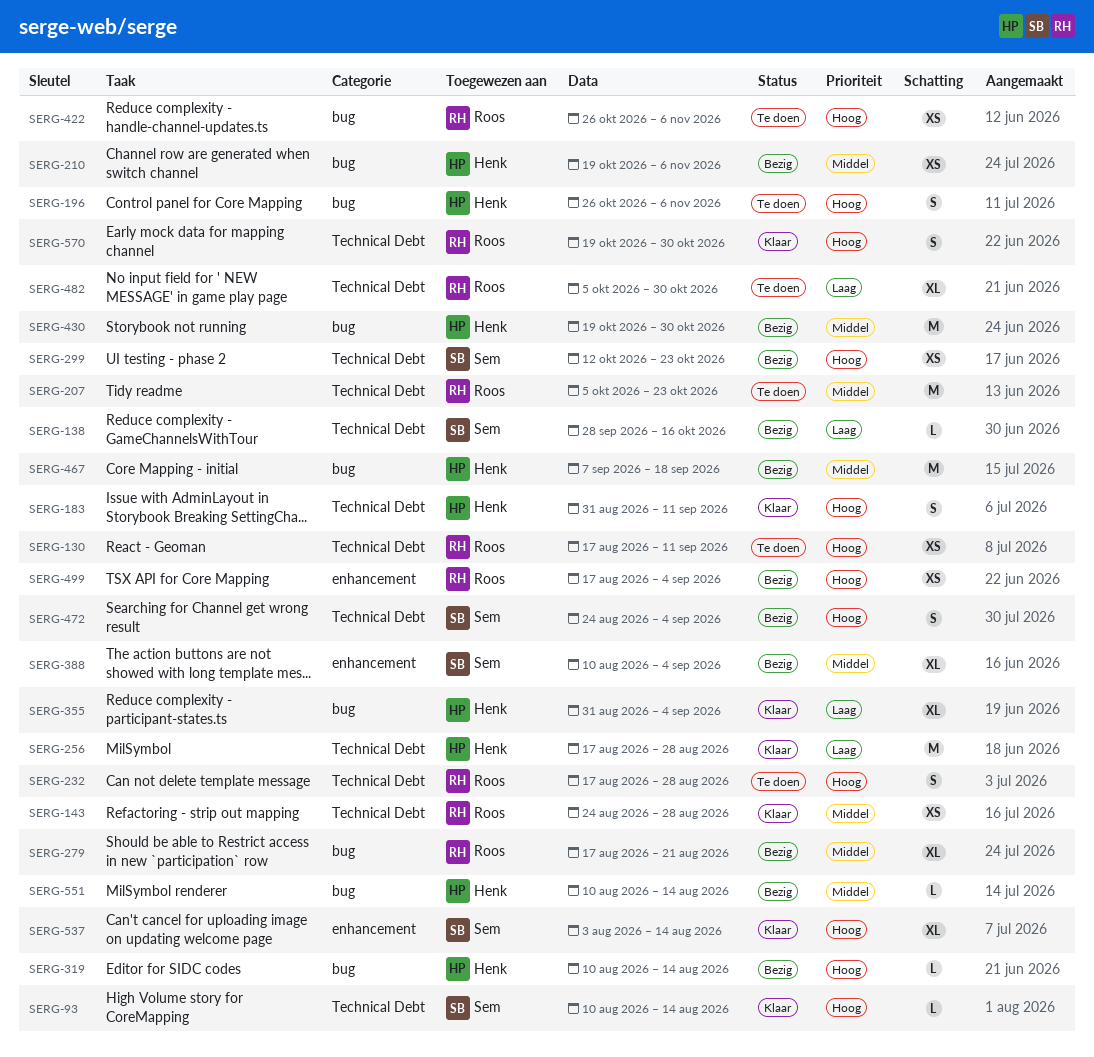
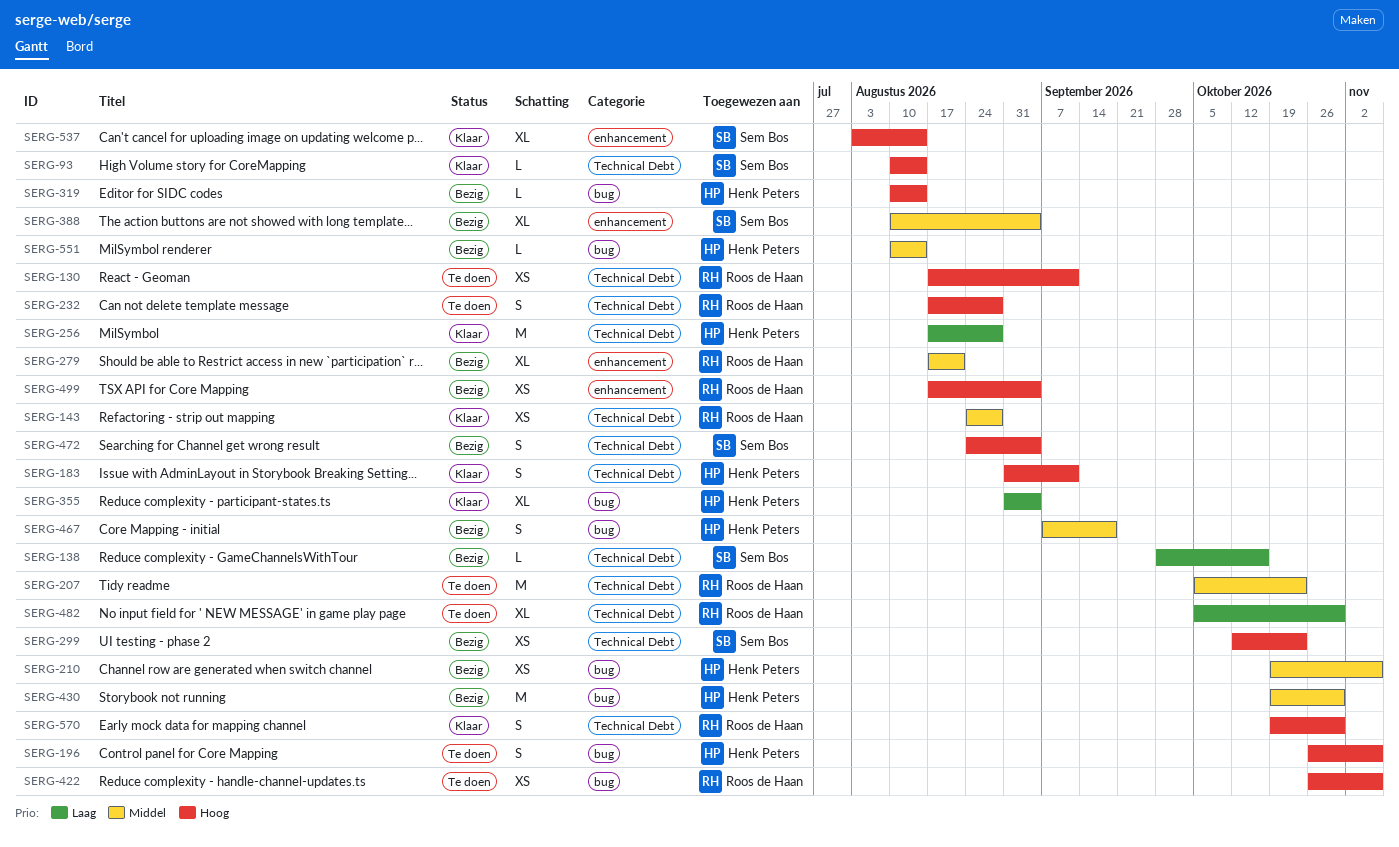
SERG-279, label: bug -> enhancement
SERG-467, estimate: M -> S

